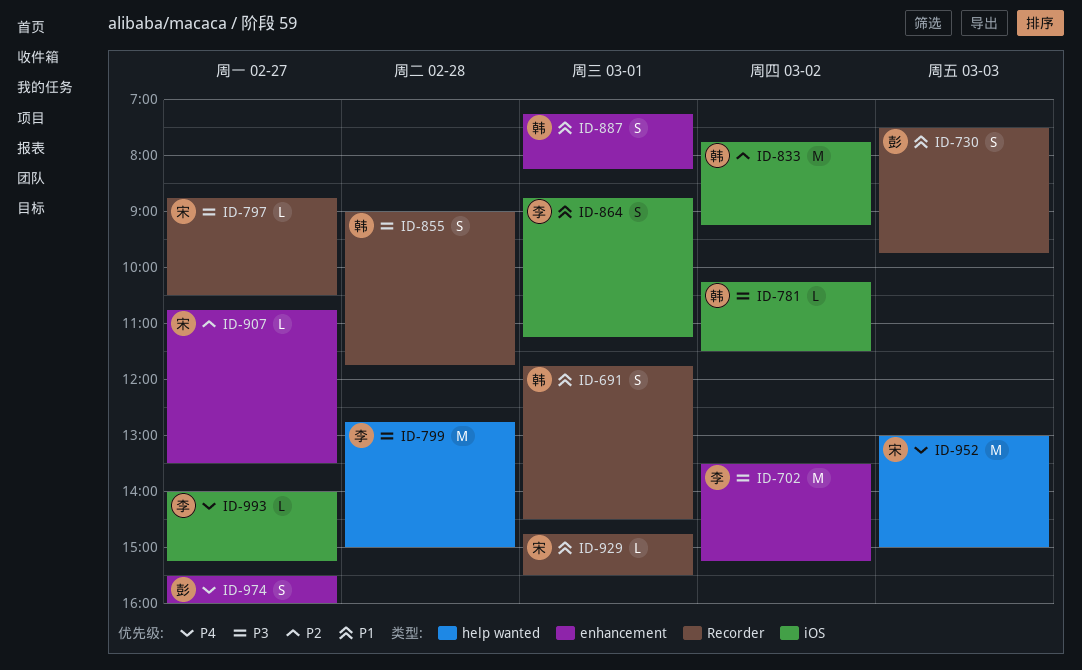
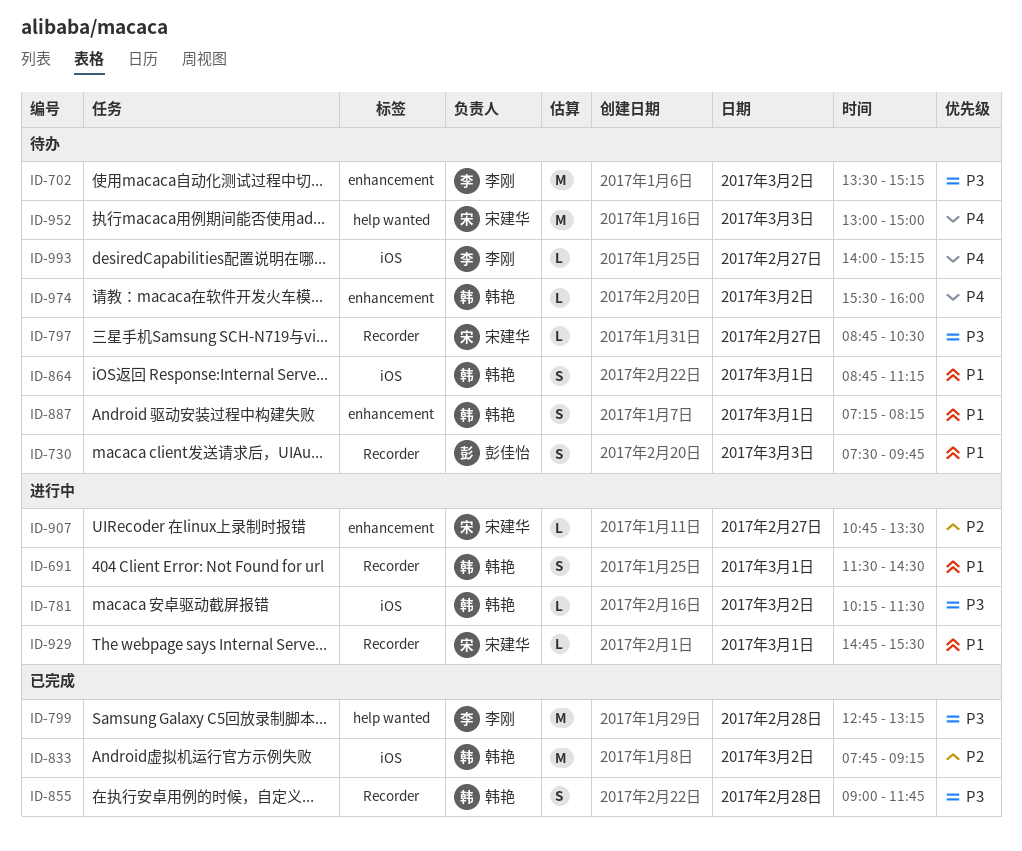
ID-691, begins: 11:45 -> 11:30
ID-799, ends: 15:00 -> 13:15
ID-864, owner: 李刚 -> 韩艳
ID-974, owner: 彭佳怡 -> 韩艳
ID-974, estimate: S -> L
ID-974, day: Feb 27 -> Mar 2

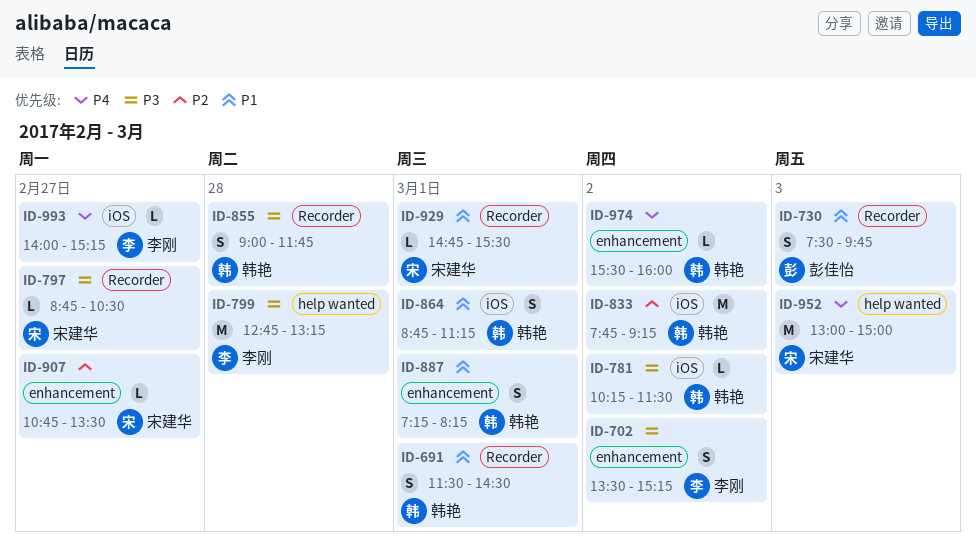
ID-702, estimate: M -> S

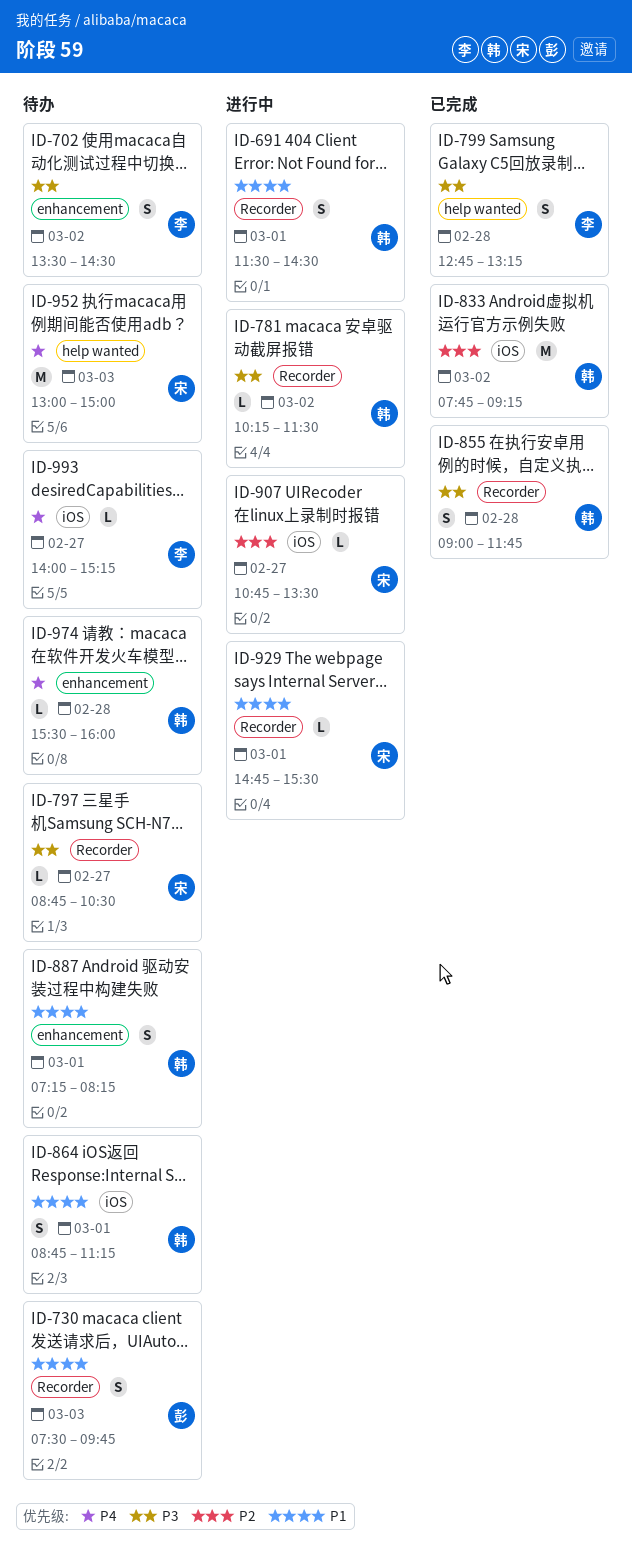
ID-702, ends: 15:15 -> 14:30
ID-781, label: iOS -> Recorder
ID-799, estimate: M -> S
ID-907, label: enhancement -> iOS
ID-974, day: Mar 2 -> Feb 28

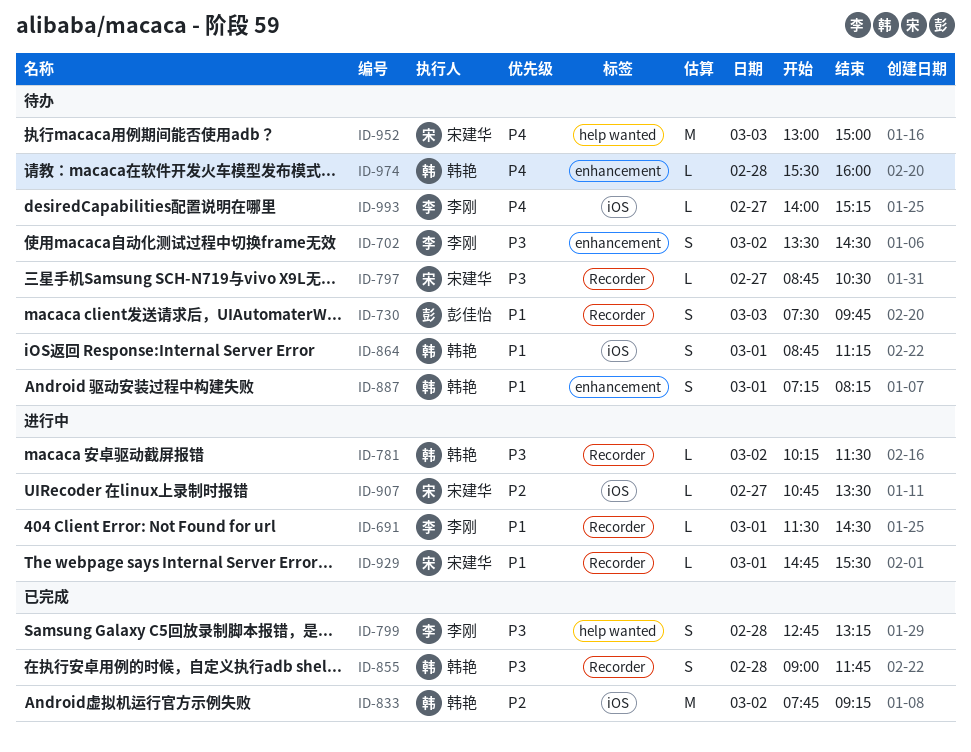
ID-691, owner: 韩艳 -> 李刚
ID-691, estimate: S -> L

